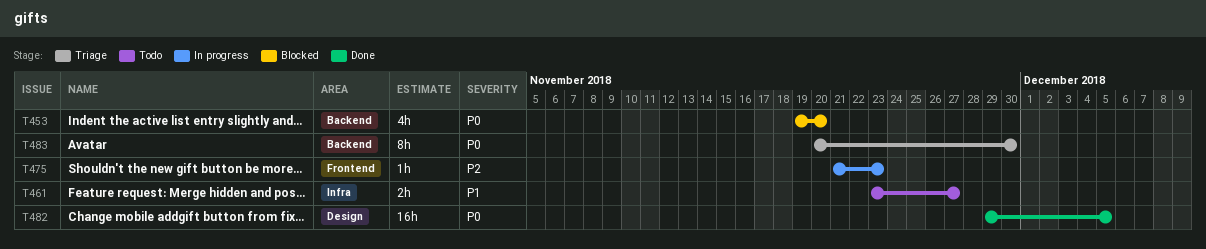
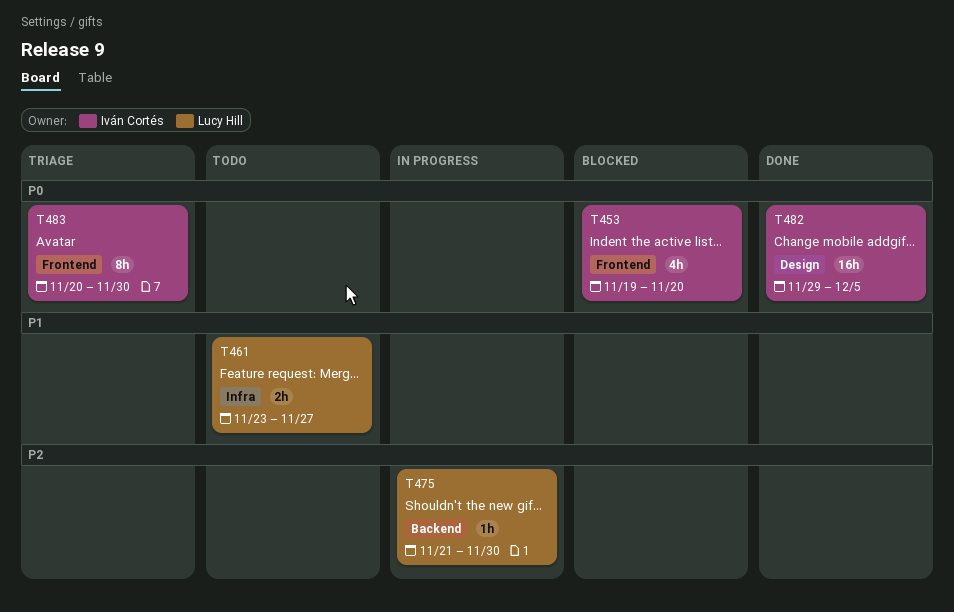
T453, label: Backend -> Frontend
T475, label: Frontend -> Backend
T475, due: Nov 23 -> Nov 30
T483, label: Backend -> Frontend

